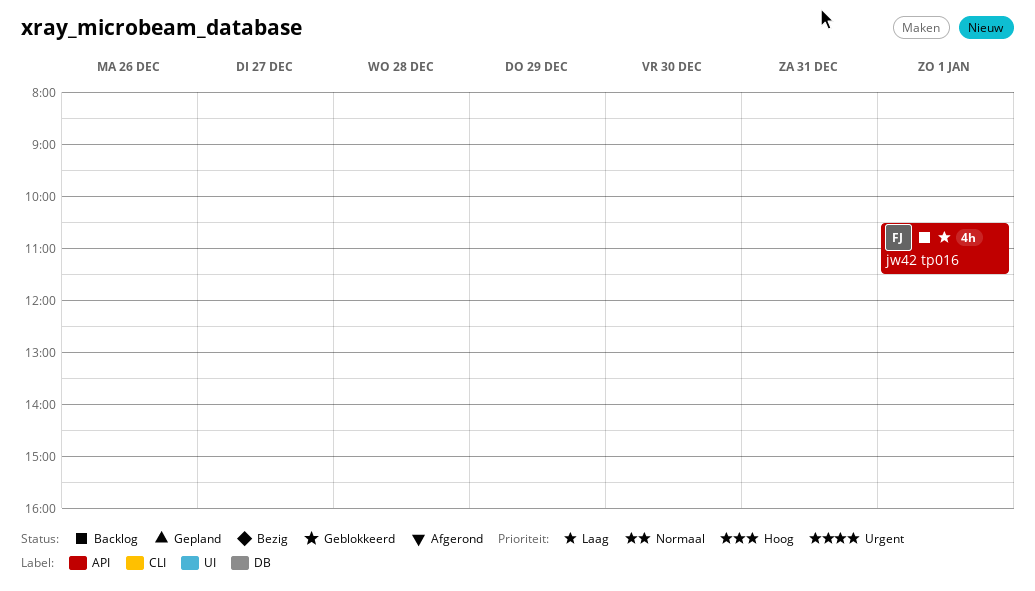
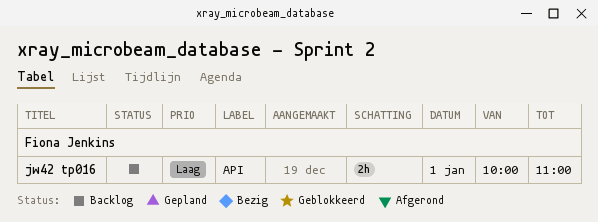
jw42 tp016, estimate: 4h -> 2h
jw42 tp016, begins: 10:30 -> 10:00
jw42 tp016, ends: 11:30 -> 11:00

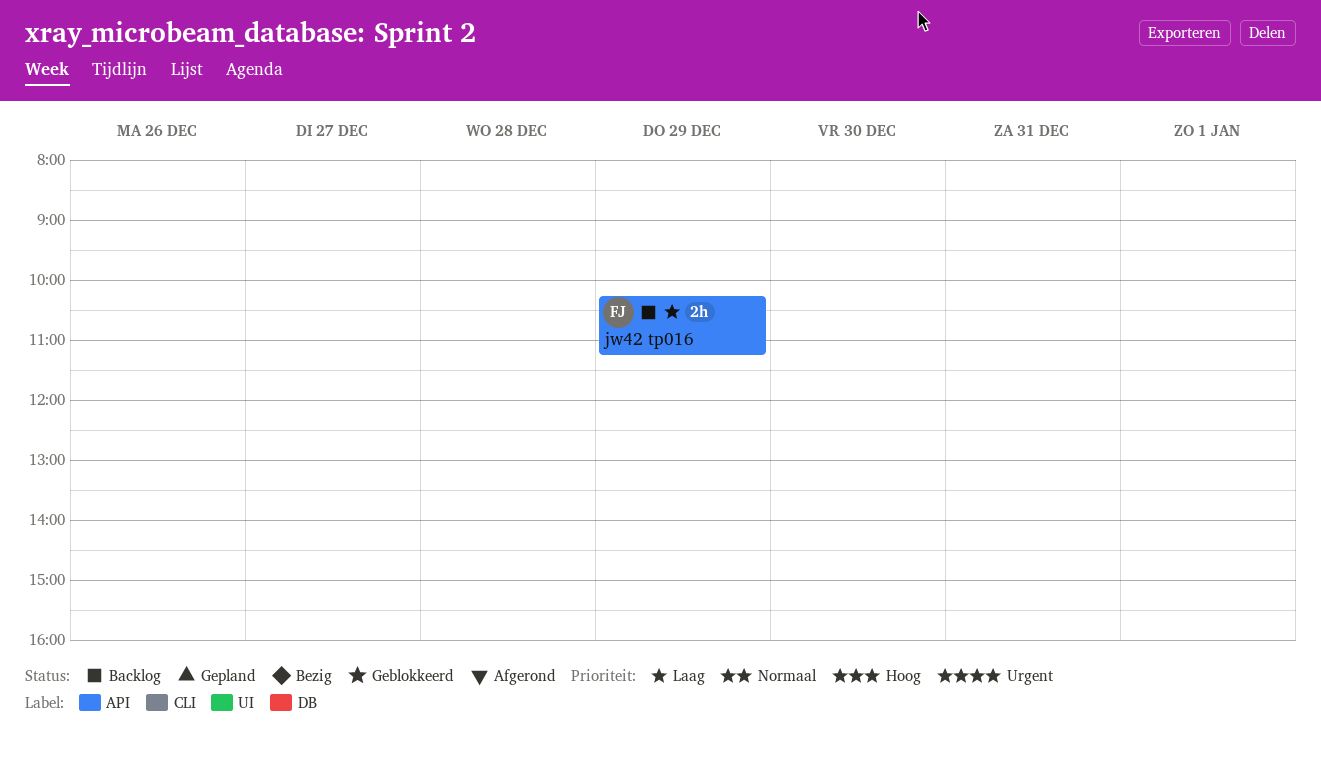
jw42 tp016, day: Jan 1 -> Dec 29
jw42 tp016, begins: 10:00 -> 10:15
jw42 tp016, ends: 11:00 -> 11:15

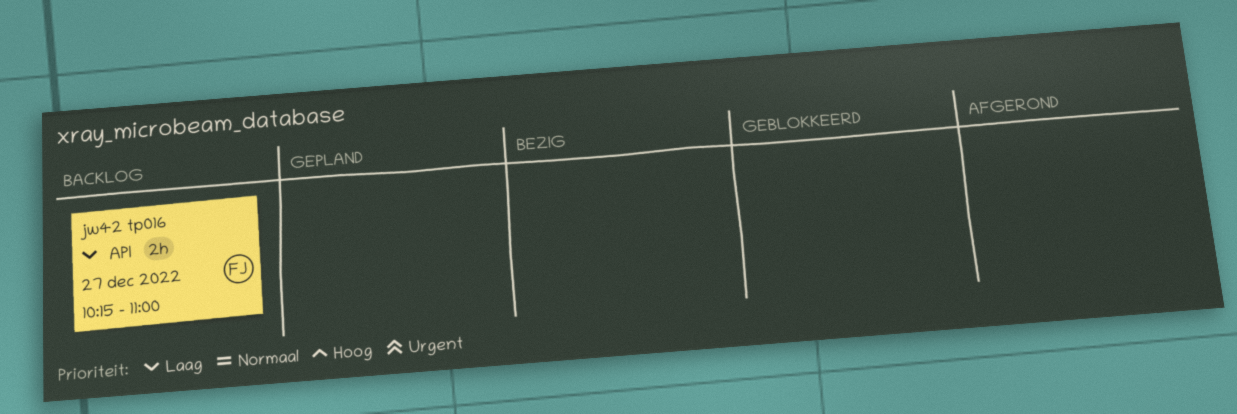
jw42 tp016, day: Dec 29 -> Dec 27
jw42 tp016, ends: 11:15 -> 11:00

